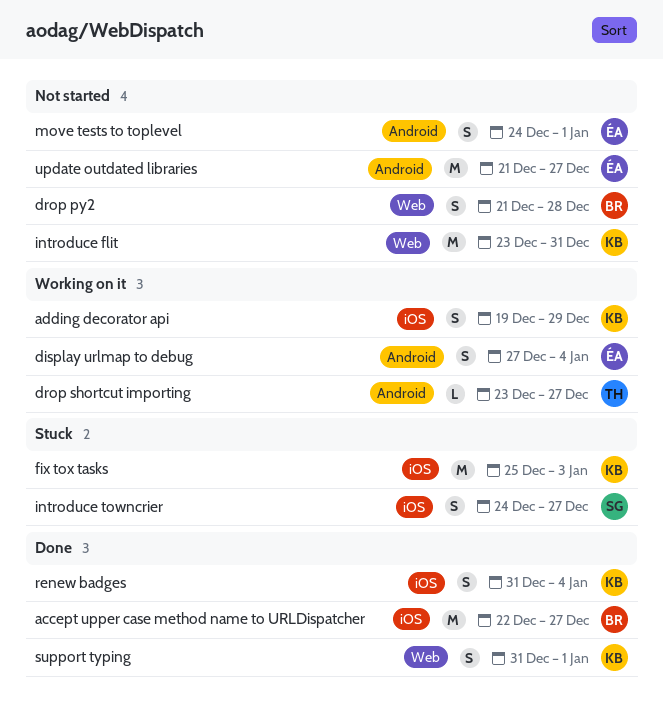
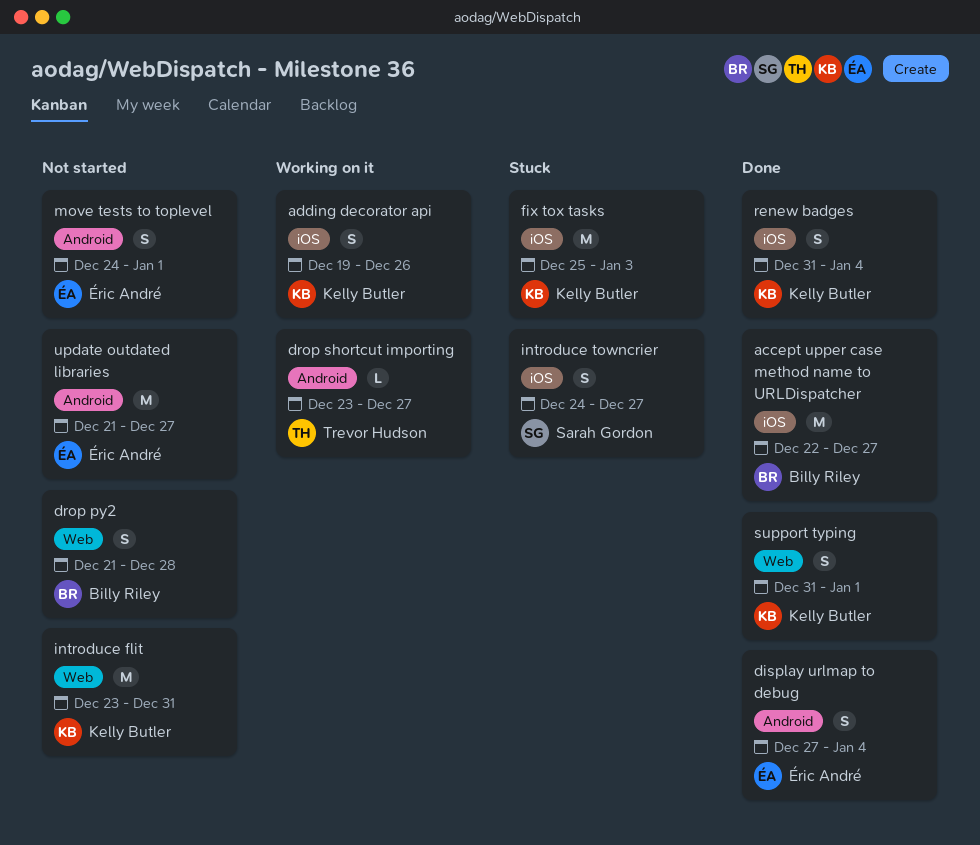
adding decorator api, due: Dec 29 -> Dec 26
display urlmap to debug, status: Working on it -> Done

